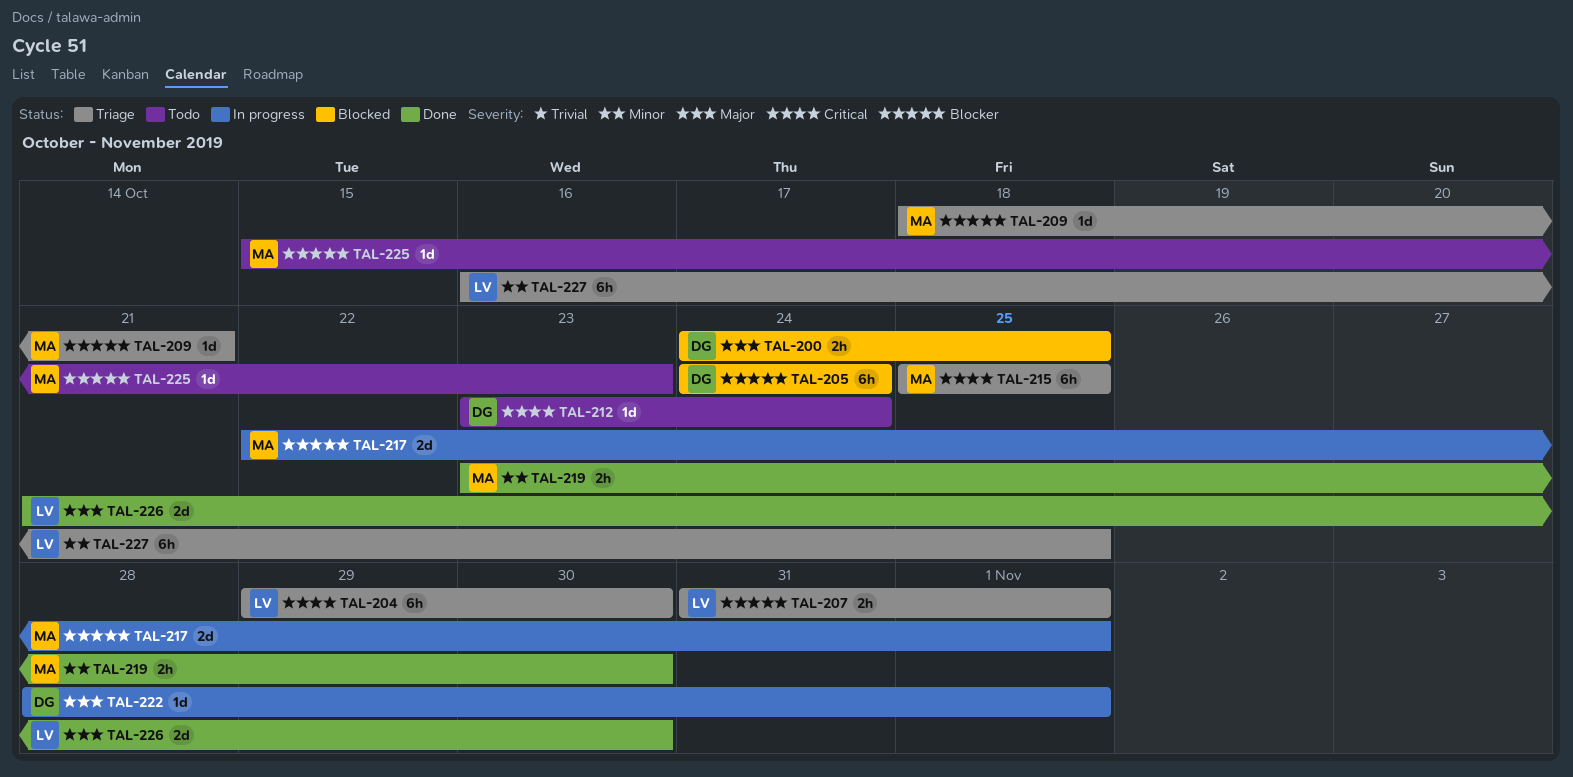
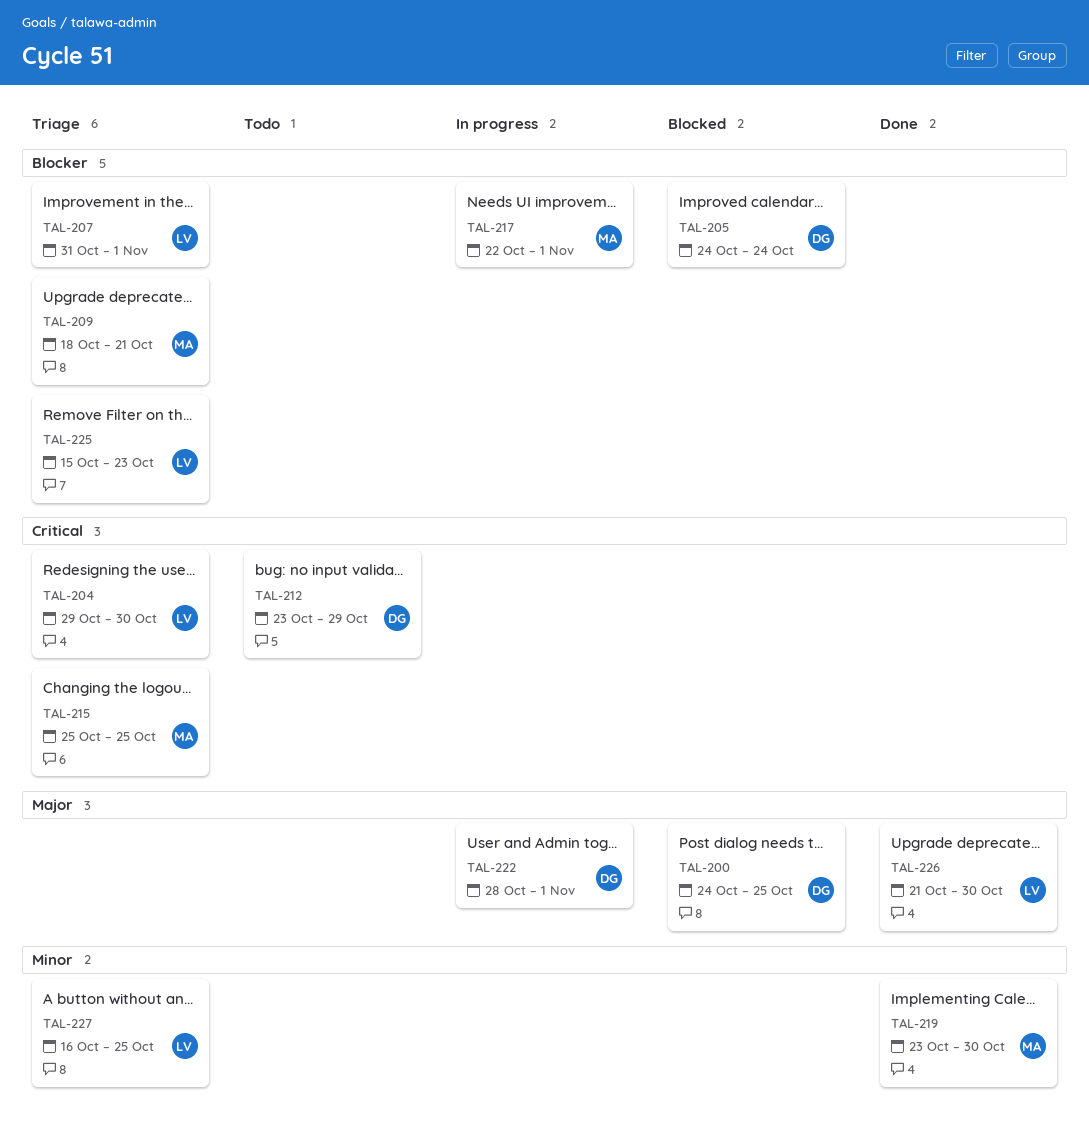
TAL-212, due: Oct 24 -> Oct 29
TAL-225, status: Todo -> Triage
TAL-225, owner: MA -> LV

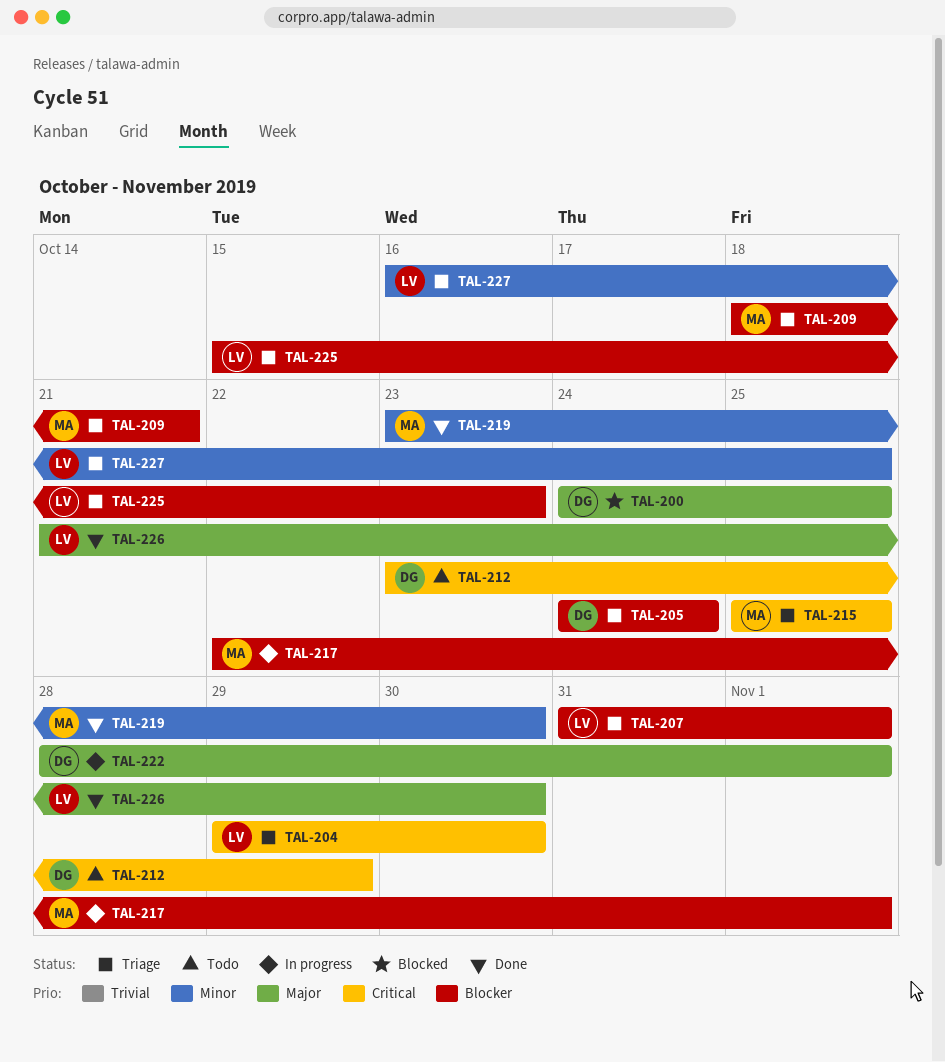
TAL-205, status: Blocked -> Triage

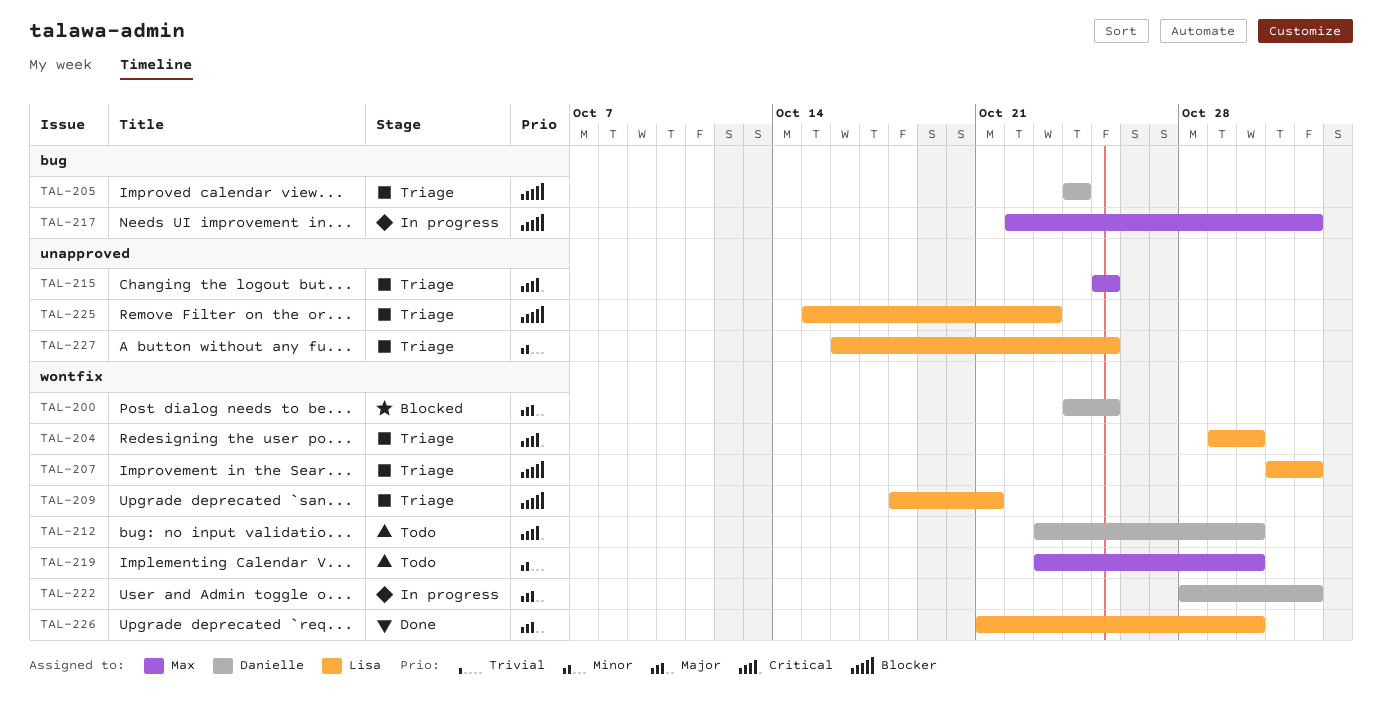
TAL-209, owner: Max -> Lisa
TAL-212, due: Oct 29 -> Oct 30
TAL-219, status: Done -> Todo

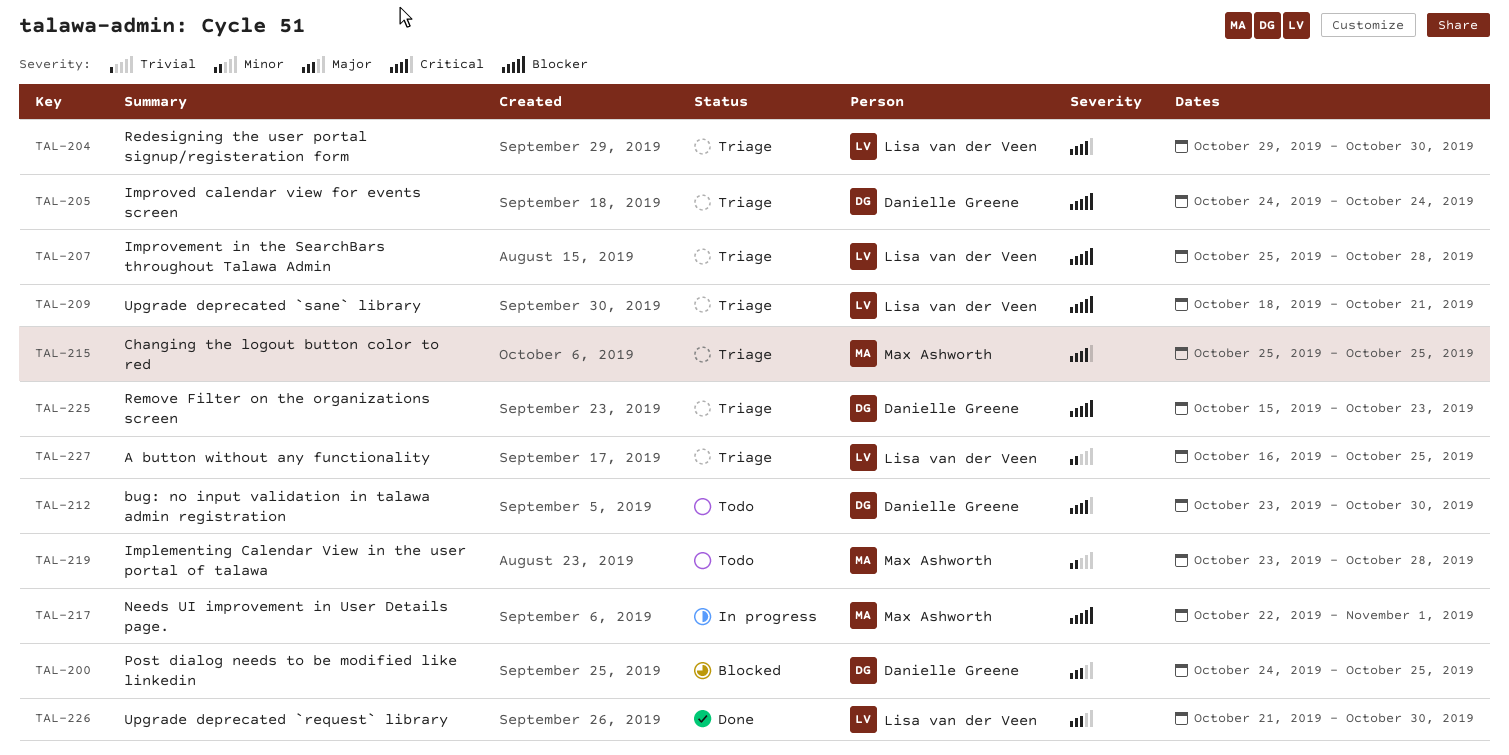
TAL-207, start: Oct 31 -> Oct 25
TAL-207, due: Nov 1 -> Oct 28
TAL-219, due: Oct 30 -> Oct 28
TAL-222: present -> none
TAL-225, owner: Lisa van der Veen -> Danielle Greene

